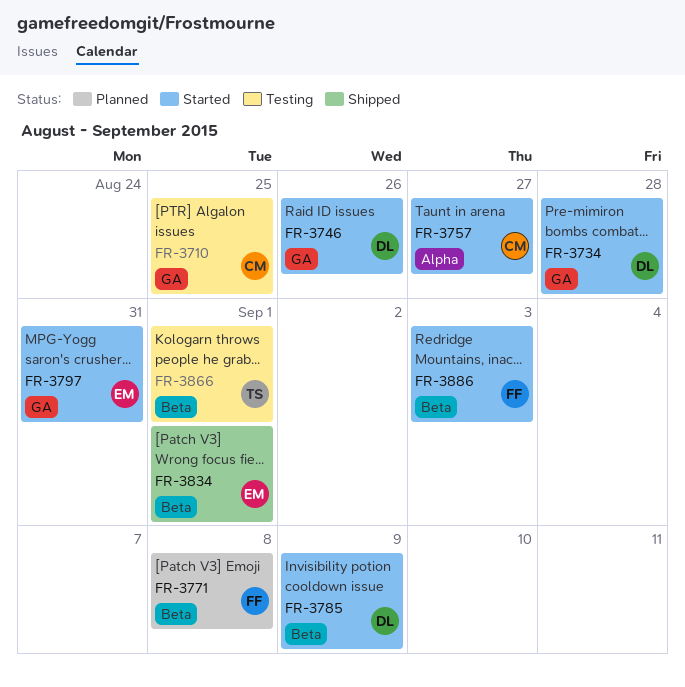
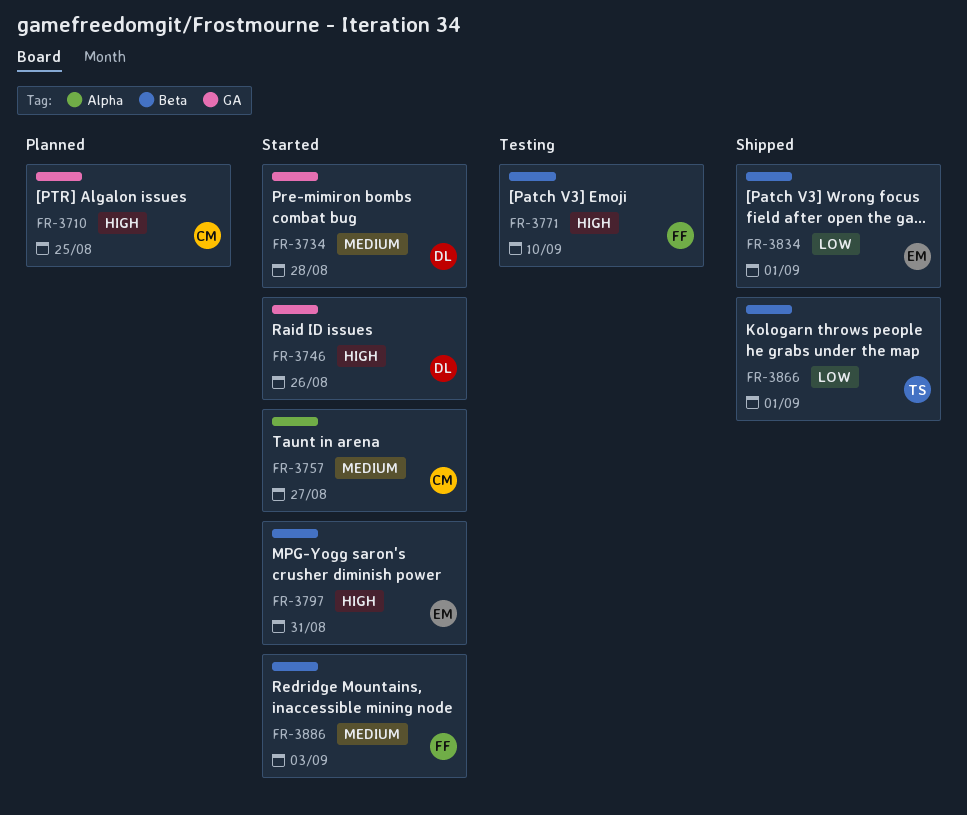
FR-3710, status: Testing -> Planned
FR-3771, status: Planned -> Testing
FR-3771, due: Sep 8 -> Sep 10
FR-3785: present -> none
FR-3797, label: GA -> Beta
FR-3866, status: Testing -> Shipped

